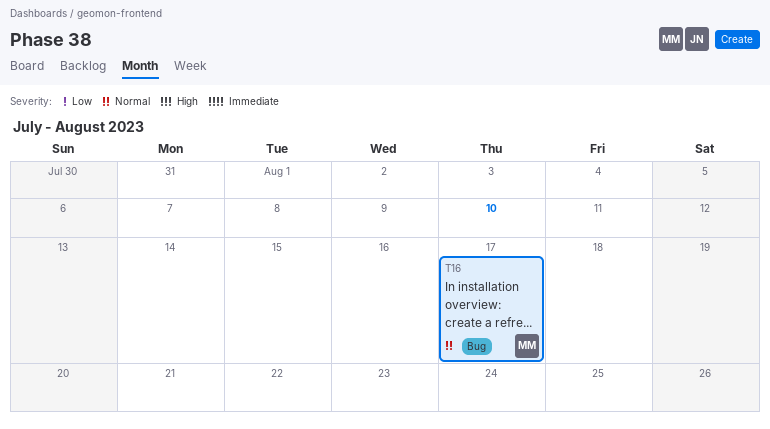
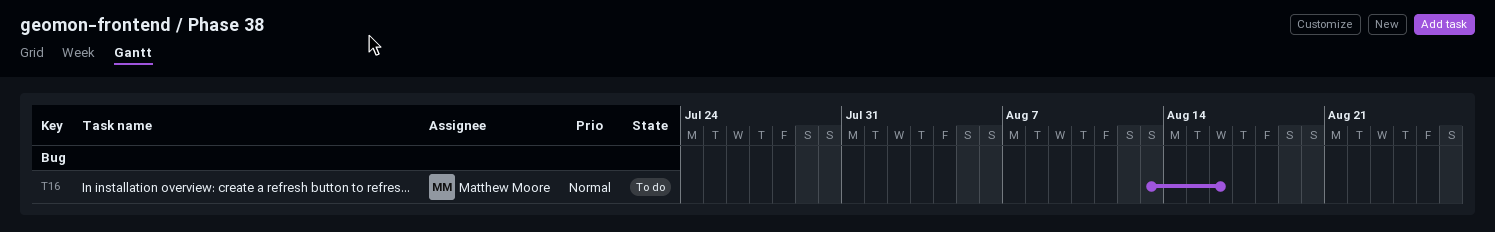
T16, due: Aug 17 -> Aug 16

